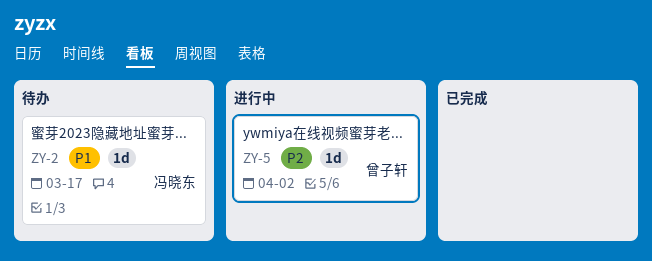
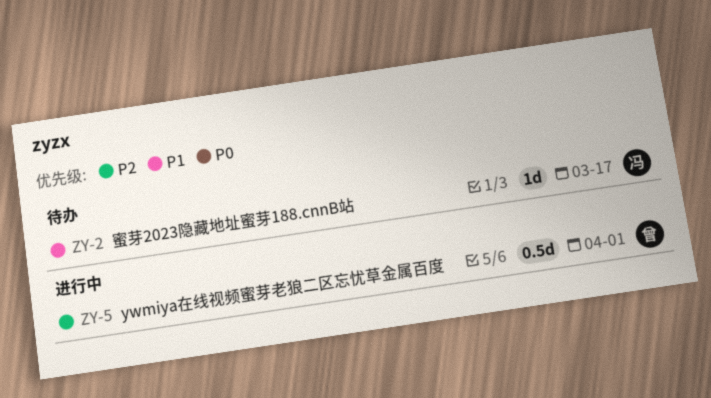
ZY-5, estimate: 1d -> 0.5d
ZY-5, due: Apr 2 -> Apr 1

